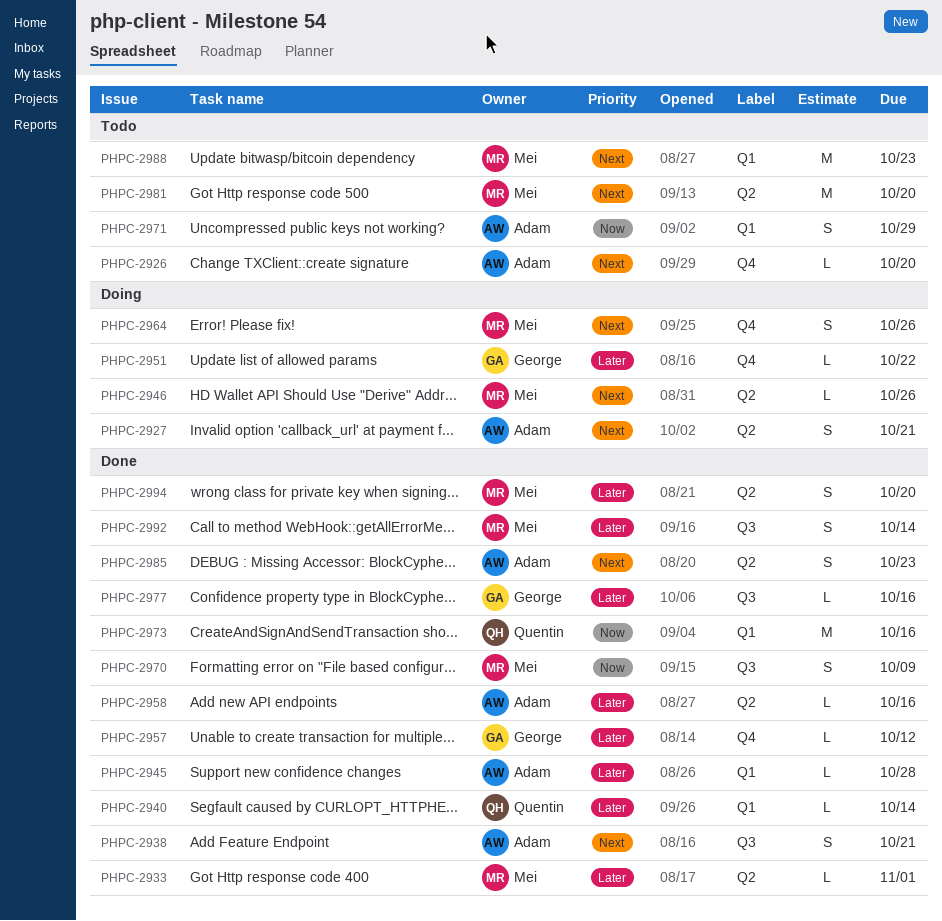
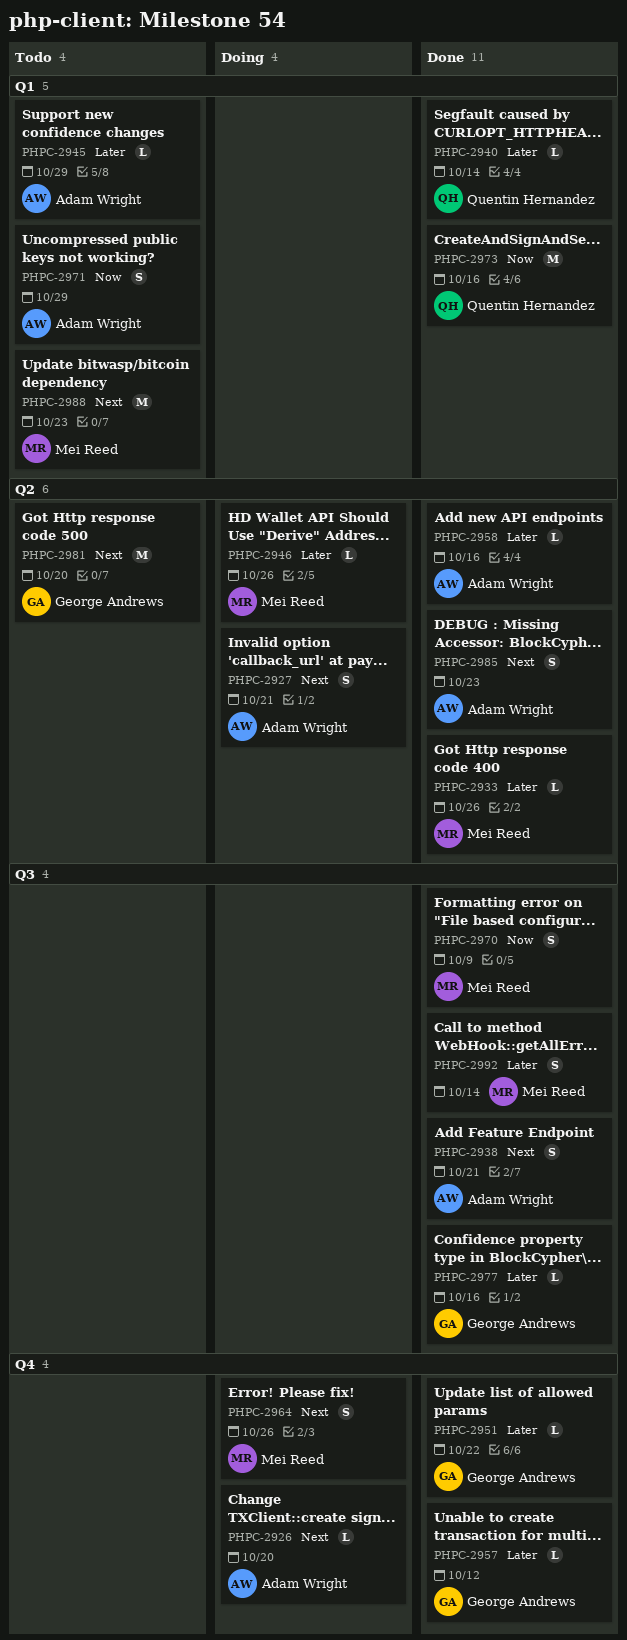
PHPC-2926, status: Todo -> Doing
PHPC-2933, due: Nov 1 -> Oct 26
PHPC-2945, status: Done -> Todo
PHPC-2945, due: Oct 28 -> Oct 29
PHPC-2946, priority: Next -> Later
PHPC-2951, status: Doing -> Done
PHPC-2981, owner: Mei Reed -> George Andrews
PHPC-2994: present -> none

